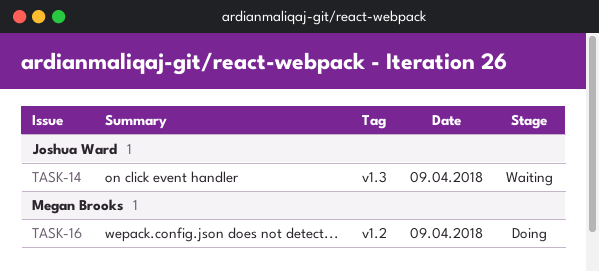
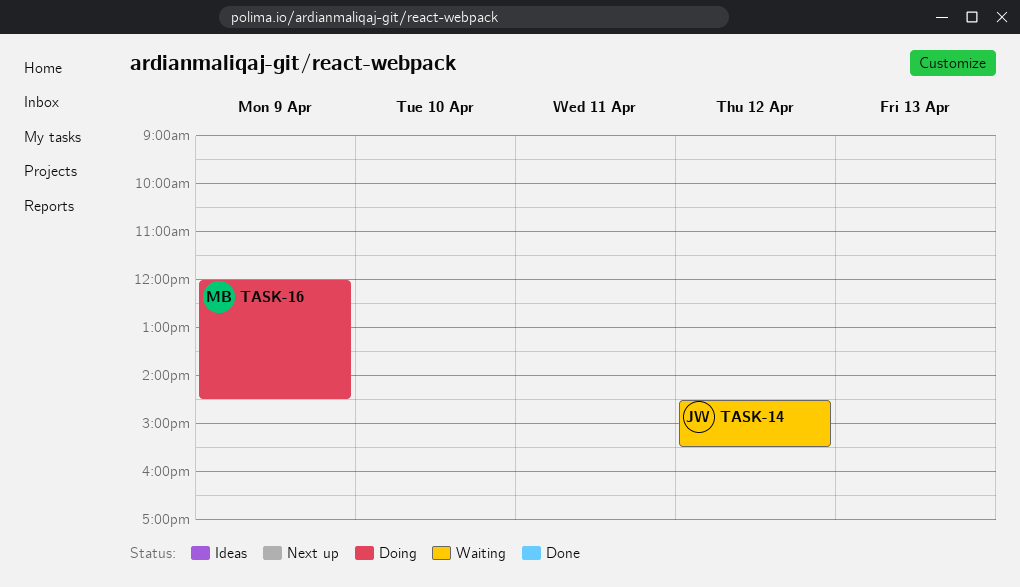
TASK-14, day: Apr 9 -> Apr 12

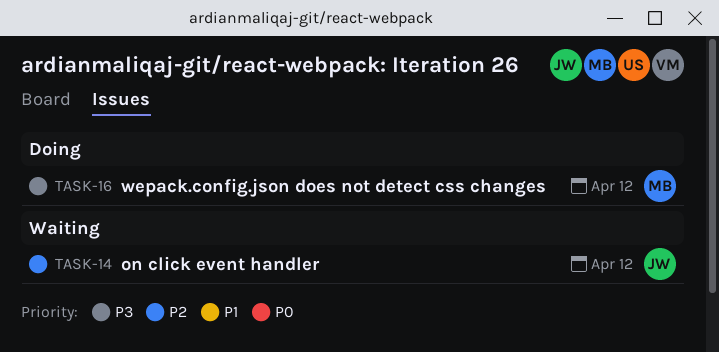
TASK-16, day: Apr 9 -> Apr 12

